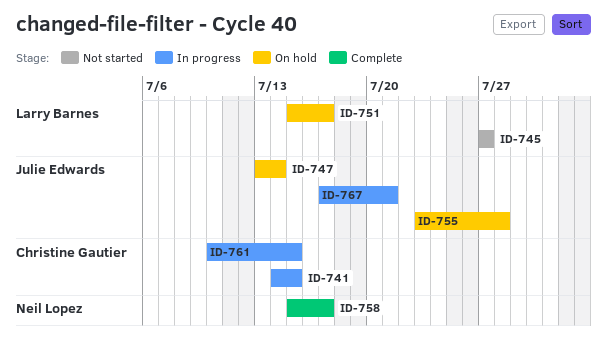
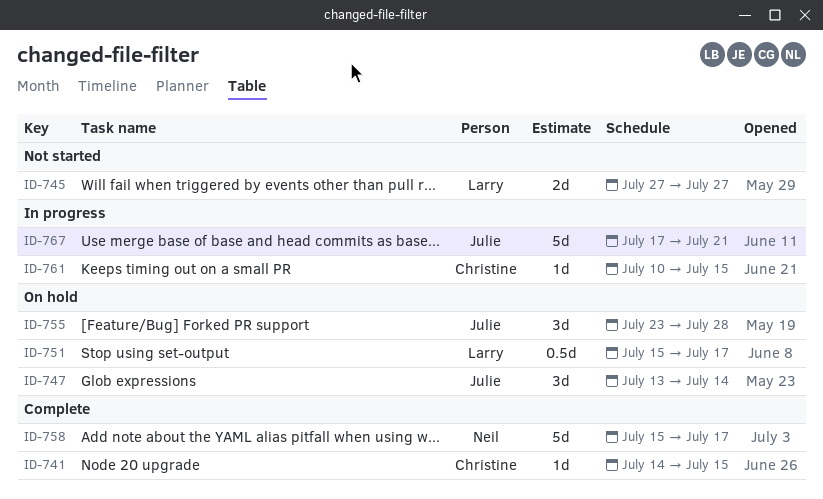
ID-741, status: In progress -> Complete

